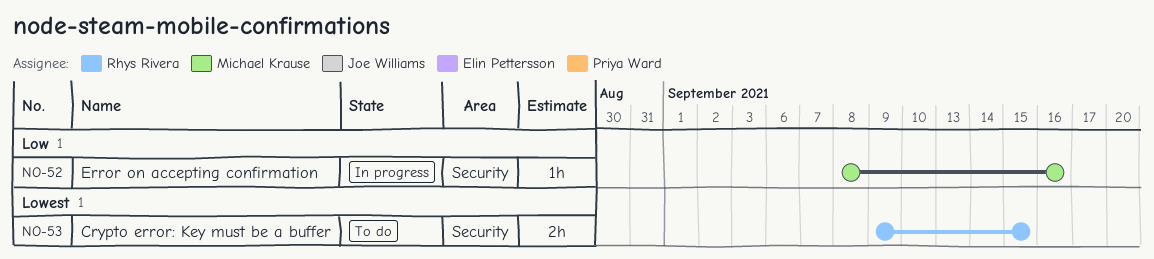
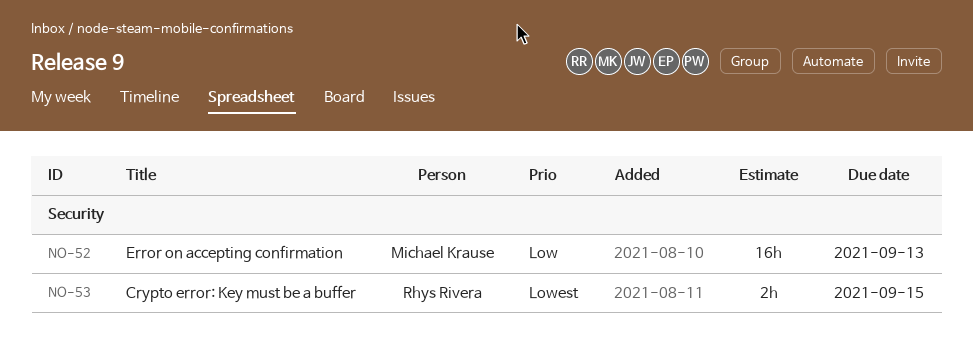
NO-52, estimate: 1h -> 16h
NO-52, due: Sep 16 -> Sep 13

